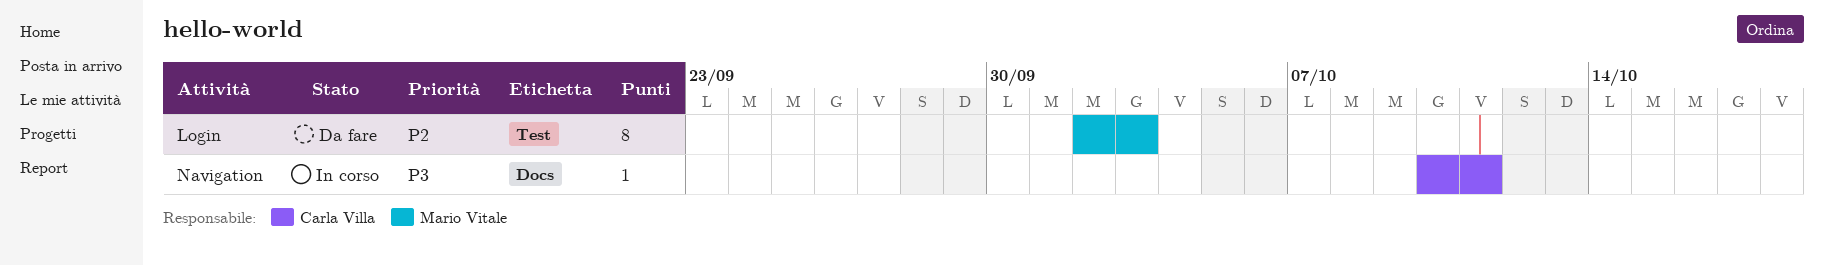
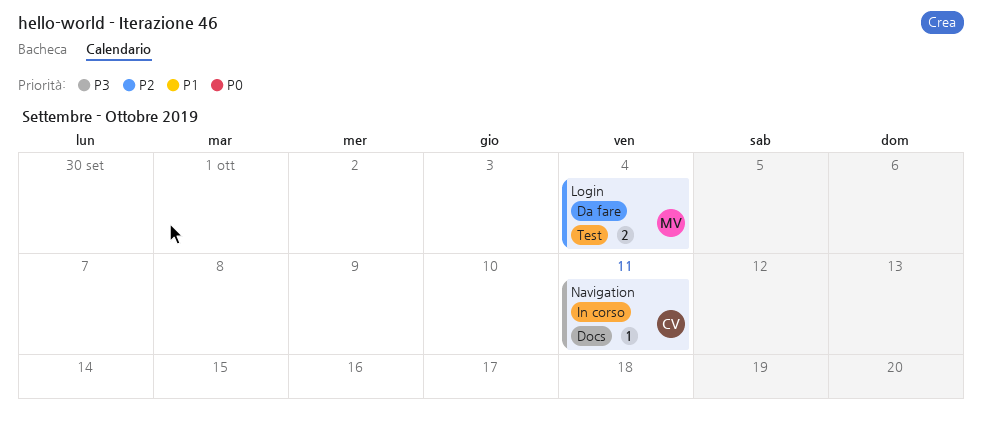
Login, estimate: 8 -> 2
Login, due: Oct 3 -> Oct 4

